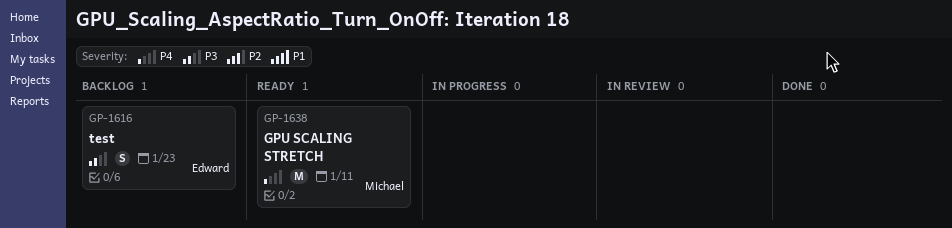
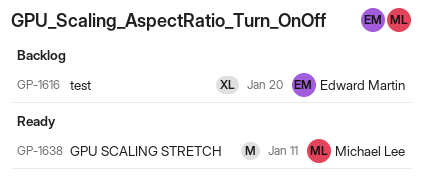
GP-1616, estimate: S -> XL
GP-1616, due: Jan 23 -> Jan 20

